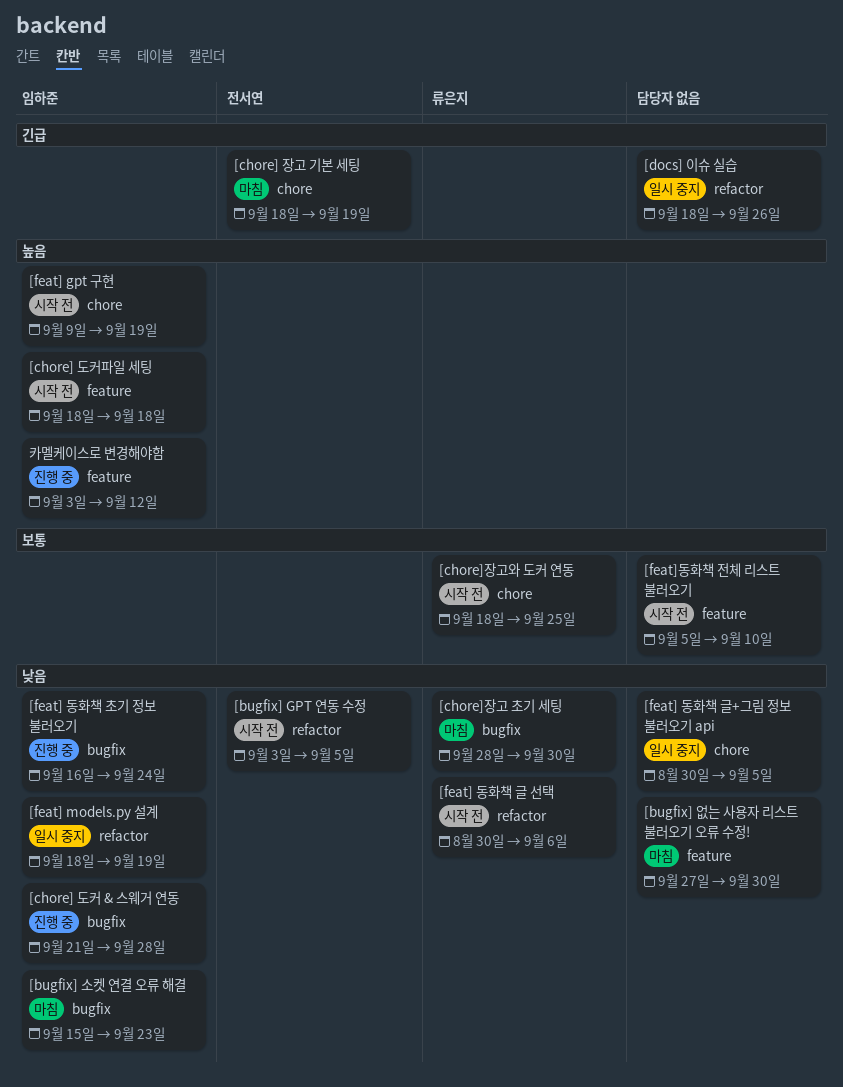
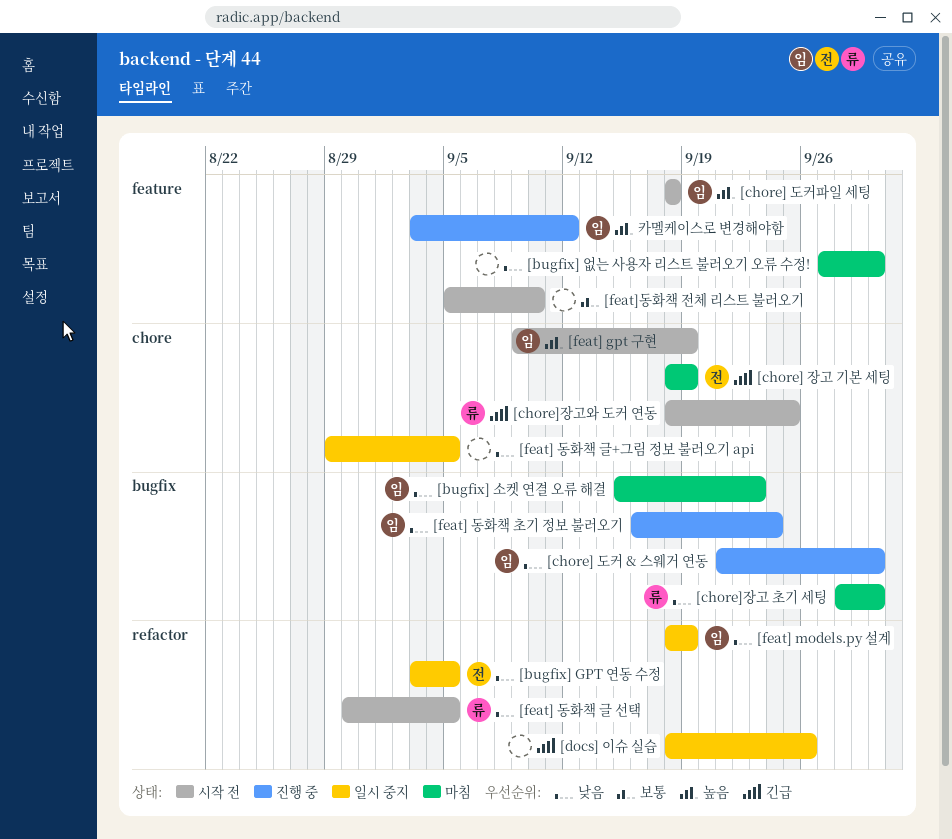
[bugfix] GPT 연동 수정, status: 시작 전 -> 일시 중지
[chore] 도커 & 스웨거 연동, due: Sep 28 -> Sep 30
[chore]장고와 도커 연동, priority: 보통 -> 긴급
[feat] 동화책 글 선택, due: Sep 6 -> Sep 5
[feat] 동화책 글+그림 정보 불러오기 api, start: Aug 30 -> Aug 29

